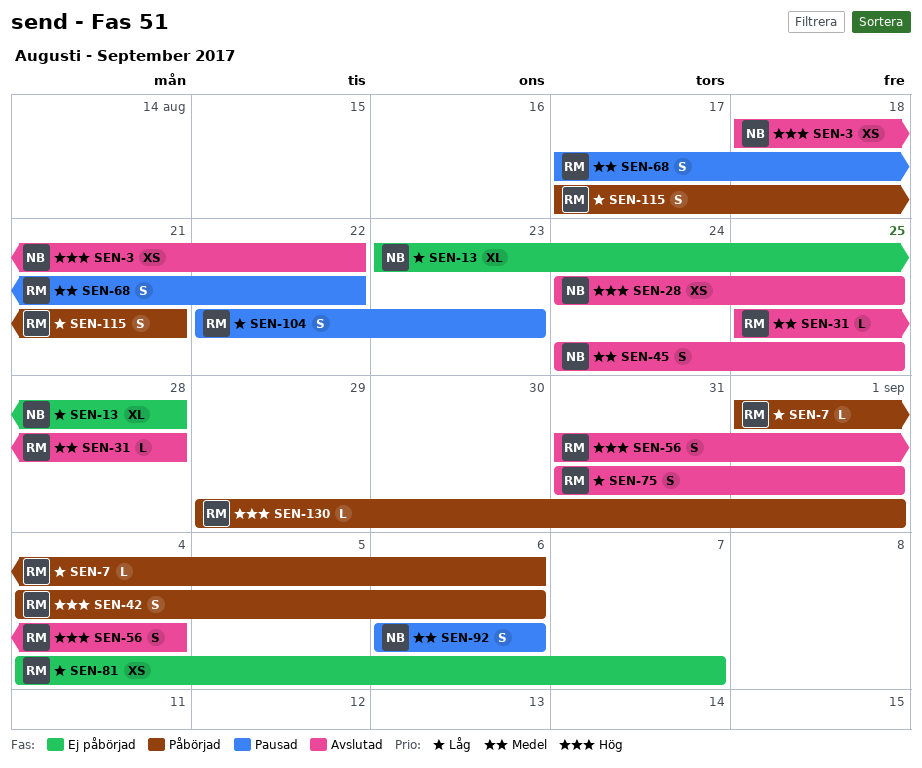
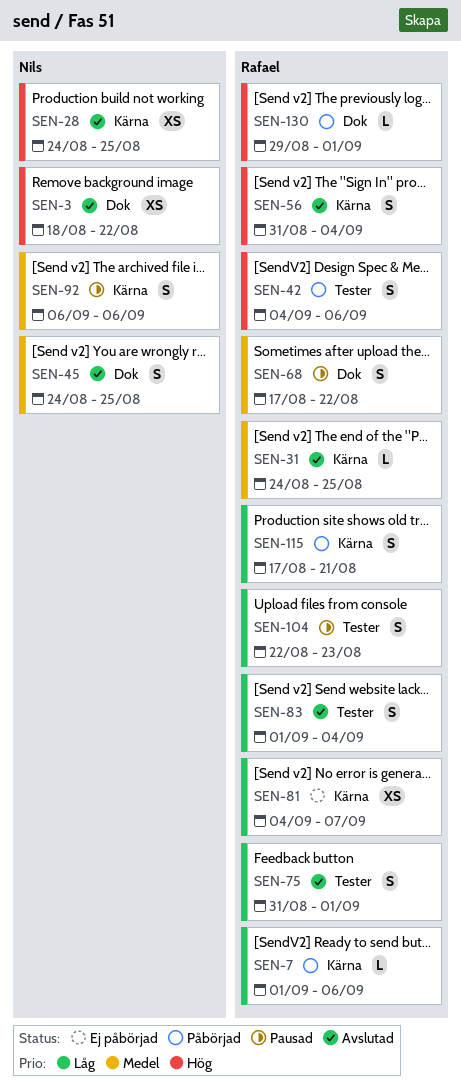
SEN-13: present -> none
SEN-31, start: Aug 25 -> Aug 24
SEN-31, due: Aug 28 -> Aug 25
SEN-83: none -> present

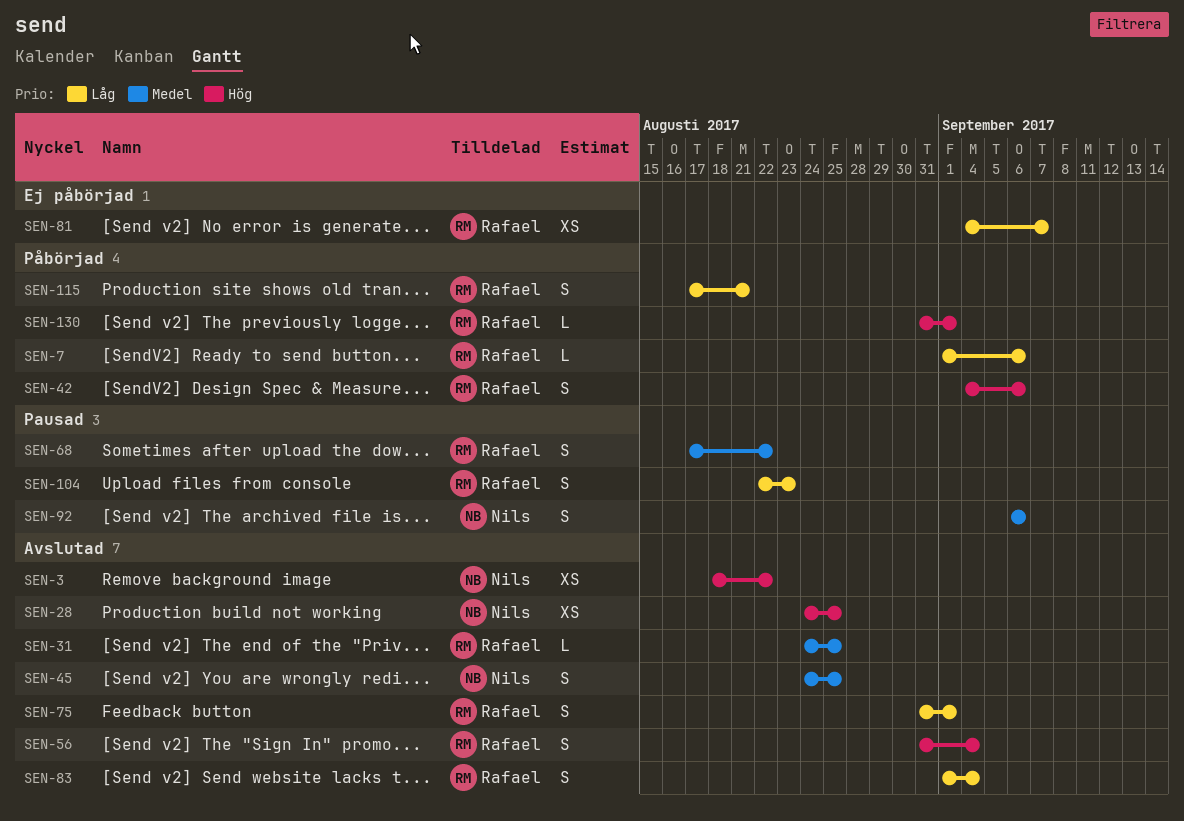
SEN-130, start: Aug 29 -> Aug 31

